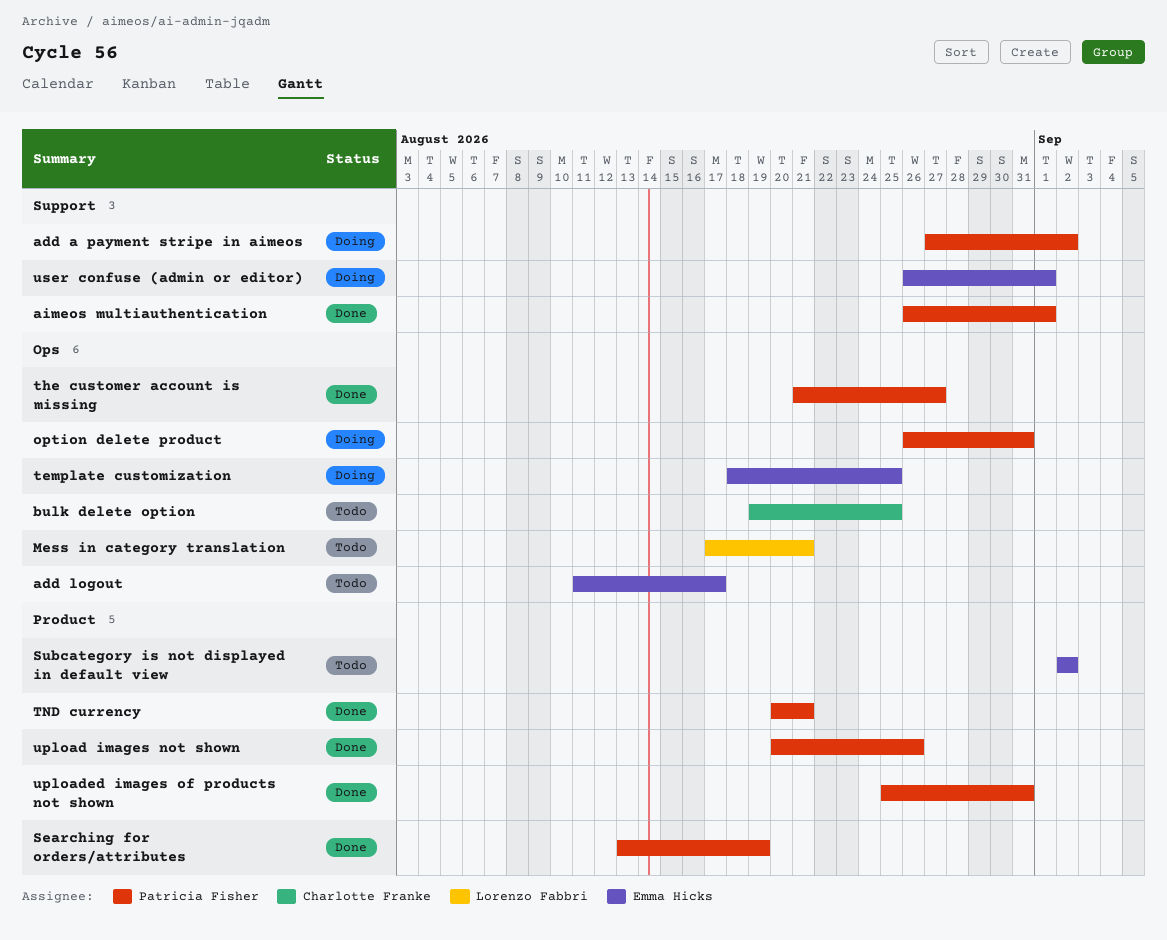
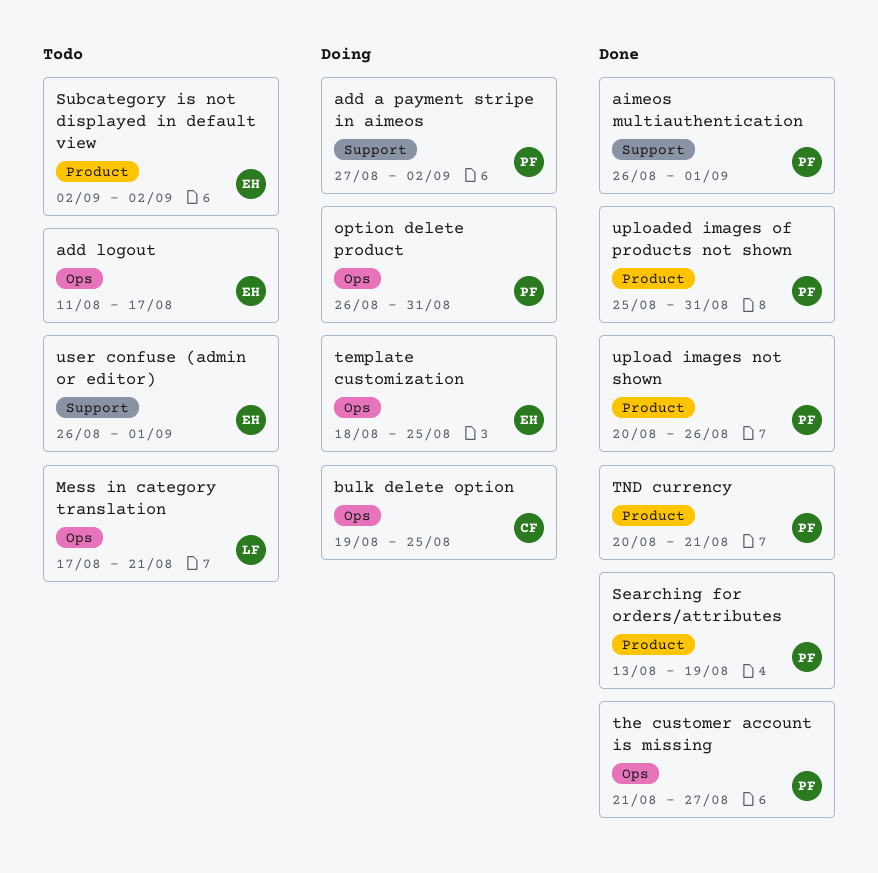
bulk delete option, status: Todo -> Doing
user confuse (admin or editor), status: Doing -> Todo

